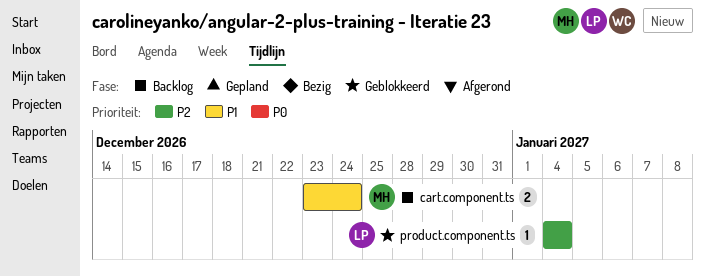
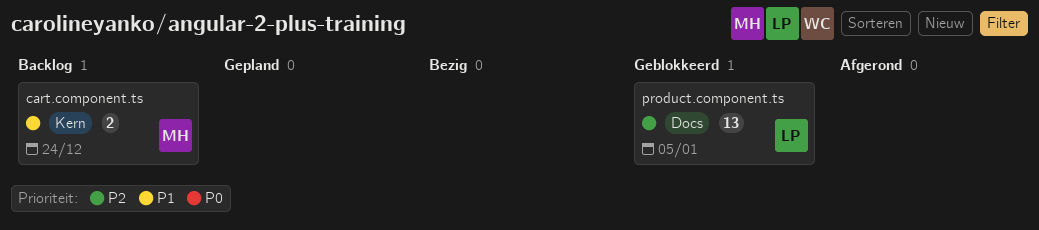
product.component.ts, estimate: 1 -> 13
product.component.ts, due: Jan 4 -> Jan 5

